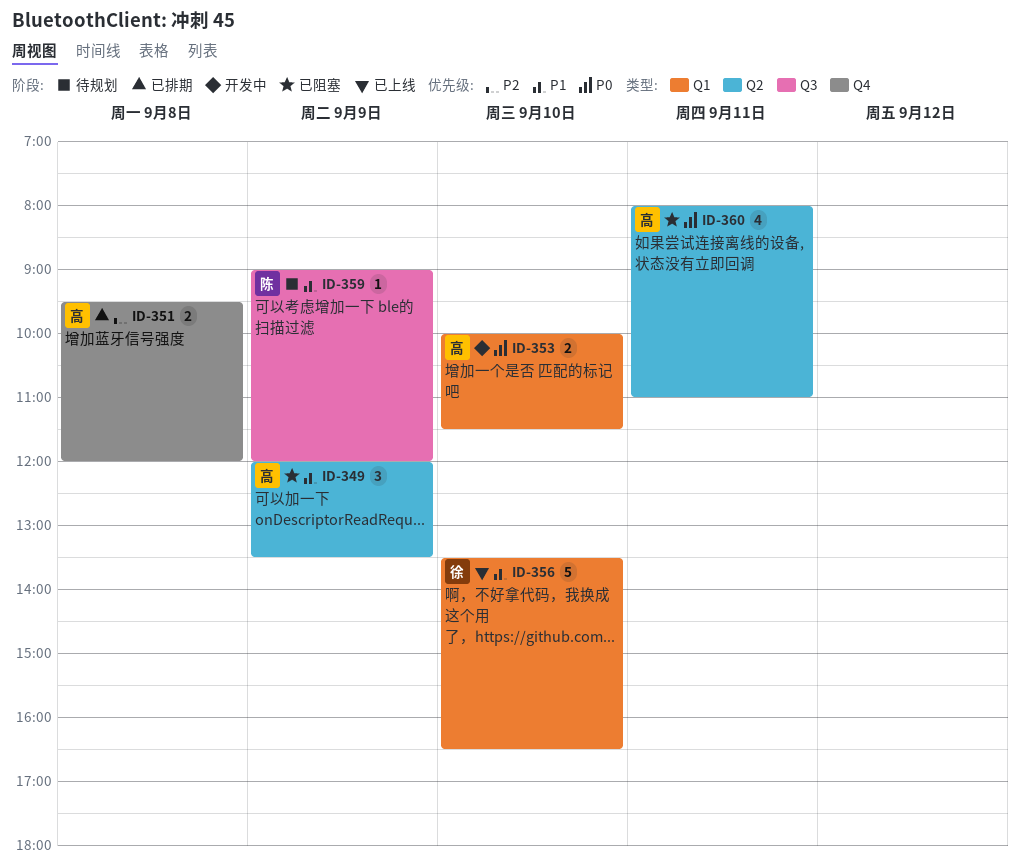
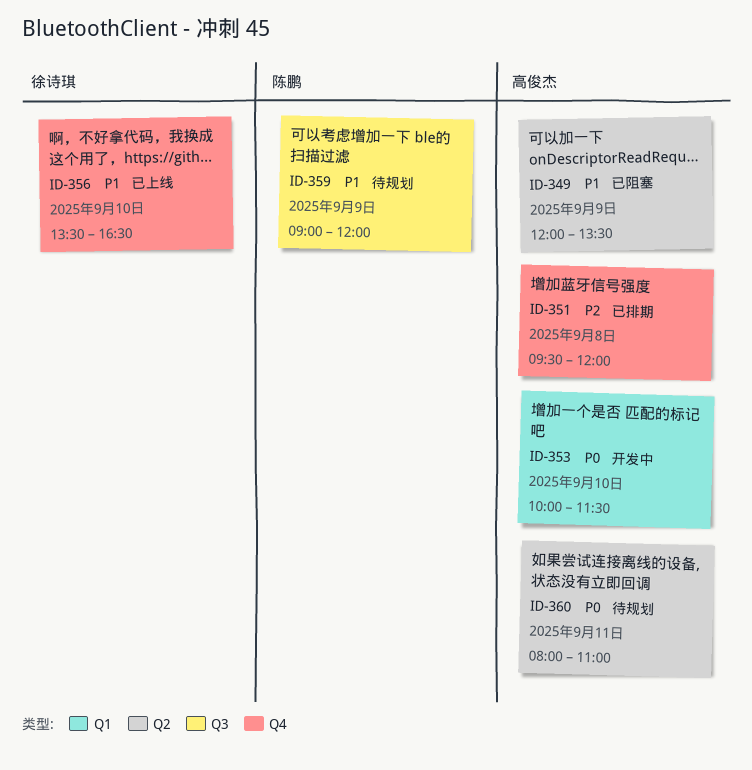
ID-356, label: Q1 -> Q4
ID-360, status: 已阻塞 -> 待规划

